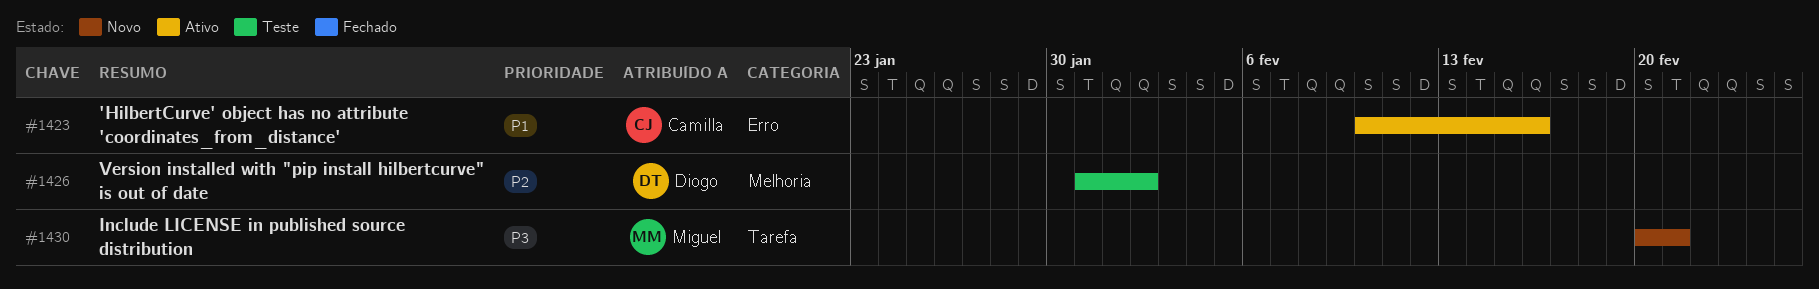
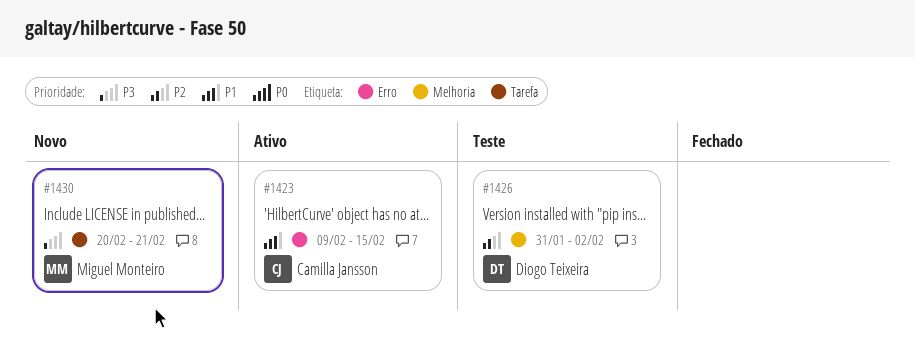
#1423, start: Feb 10 -> Feb 9
#1423, due: Feb 16 -> Feb 15

